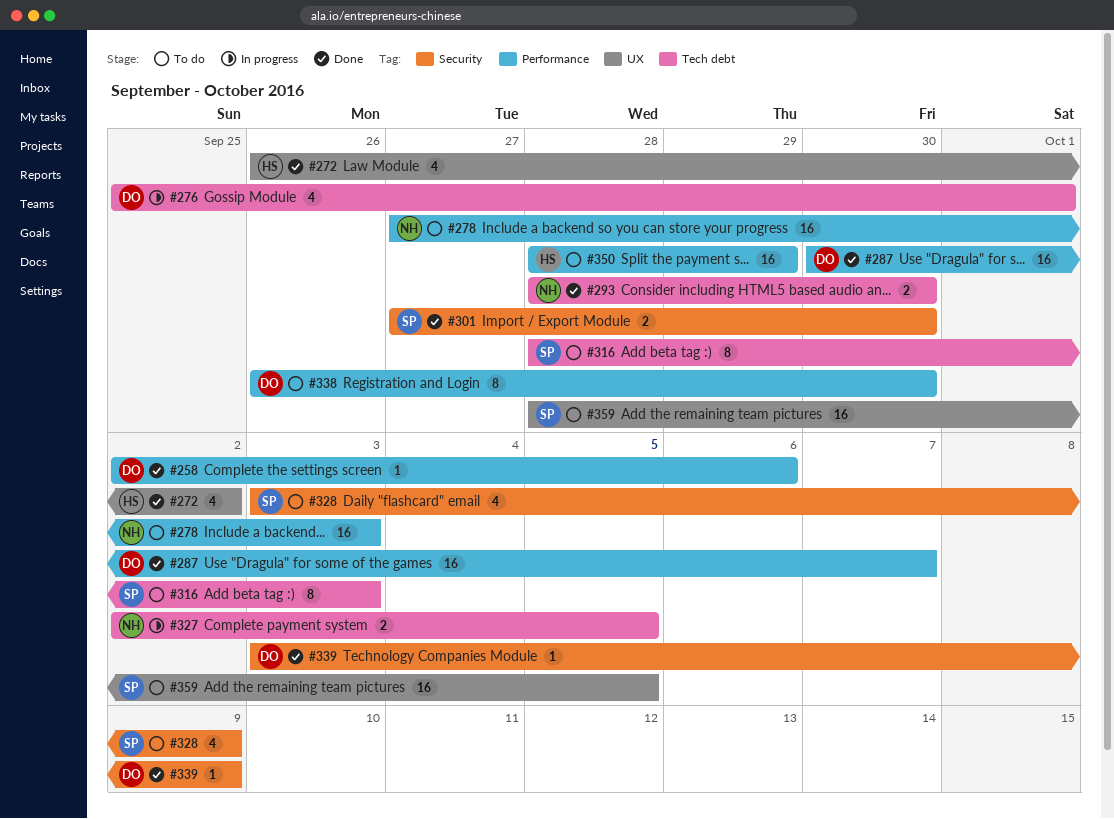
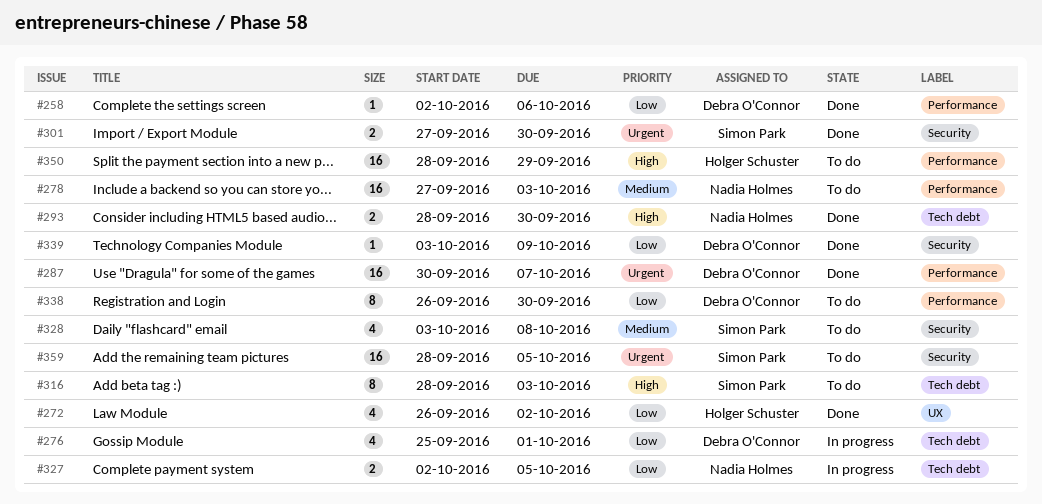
#328, due: Oct 9 -> Oct 8
#359, label: UX -> Security

